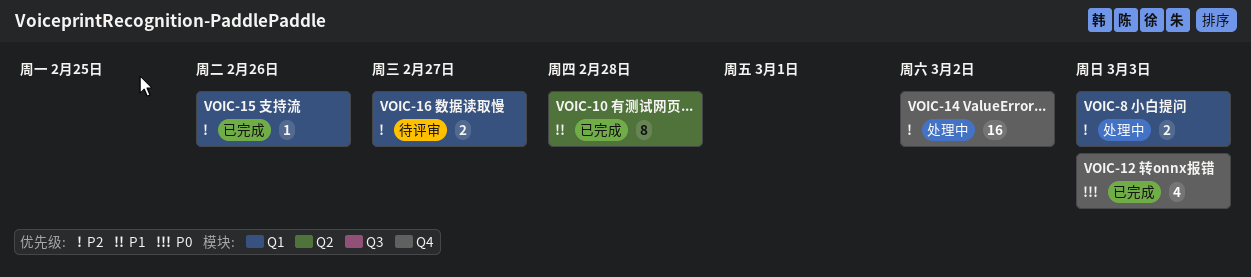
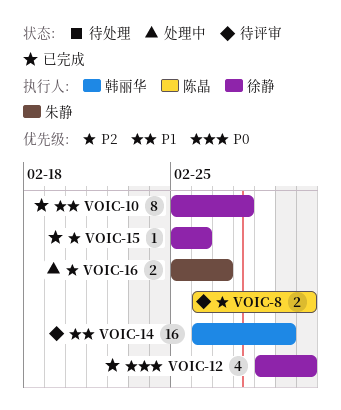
VOIC-8, status: 处理中 -> 待评审
VOIC-14, status: 处理中 -> 待评审
VOIC-14, priority: P2 -> P1
VOIC-16, status: 待评审 -> 处理中

